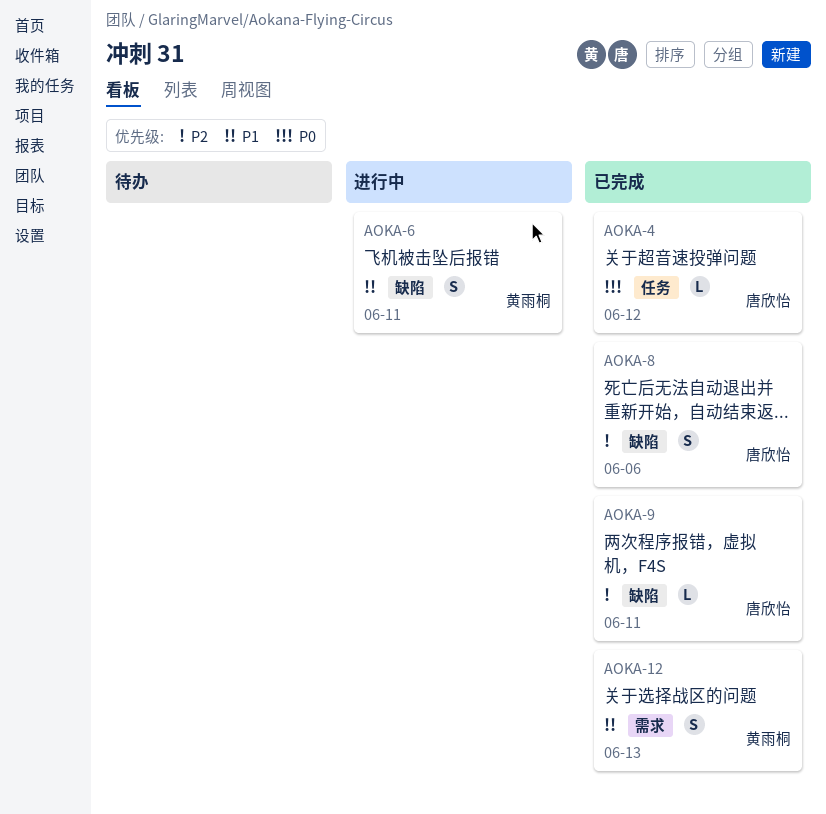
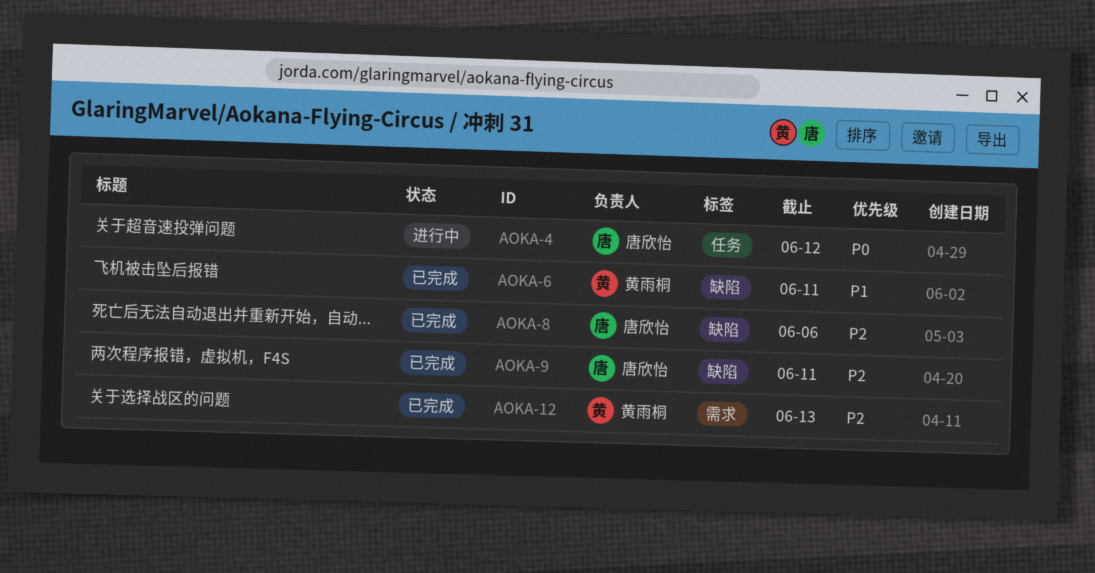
AOKA-4, status: 已完成 -> 进行中
AOKA-6, status: 进行中 -> 已完成
AOKA-12, priority: P1 -> P2

